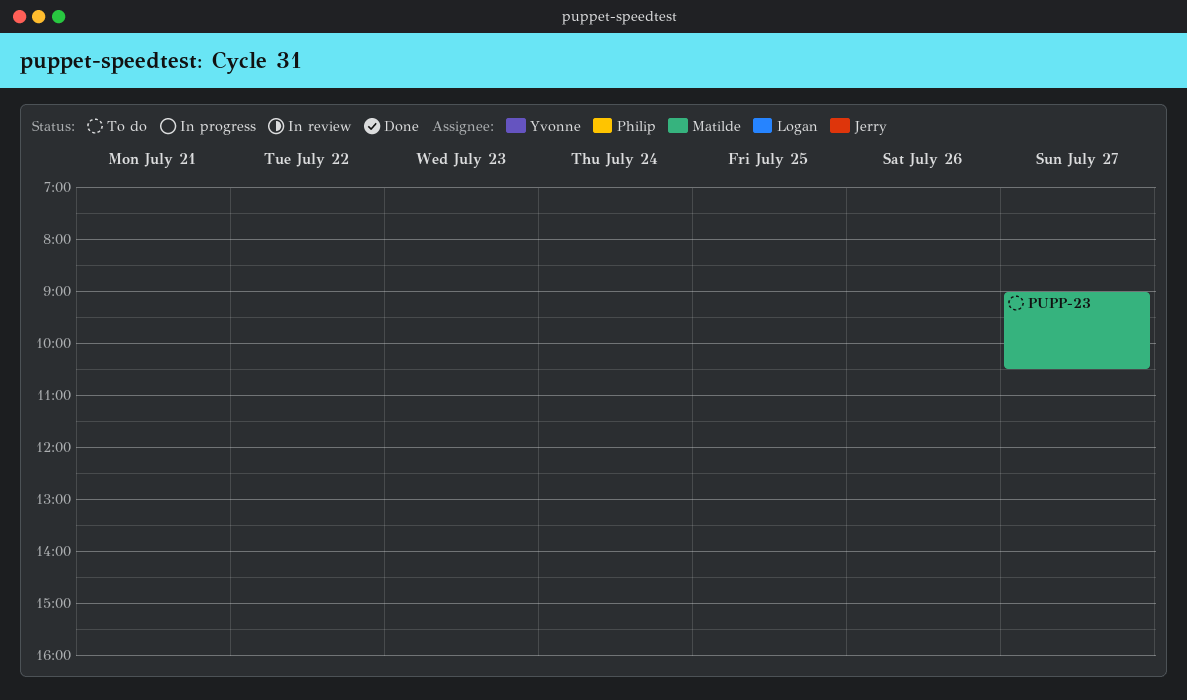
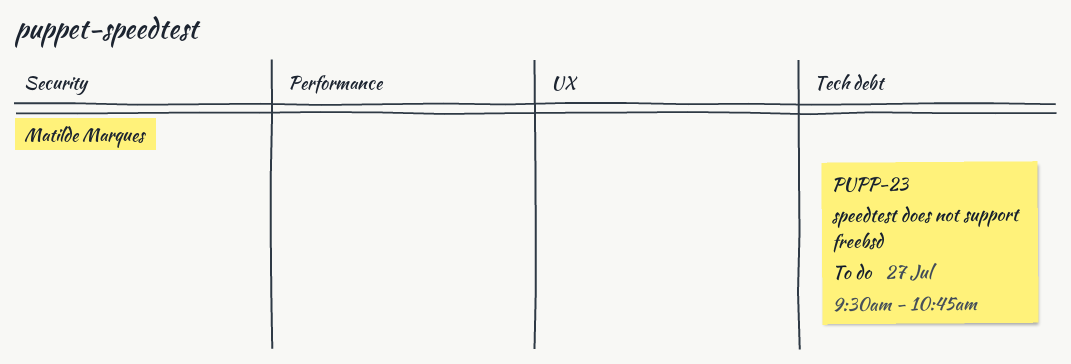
PUPP-23, begins: 09:00 -> 09:30
PUPP-23, ends: 10:30 -> 10:45

